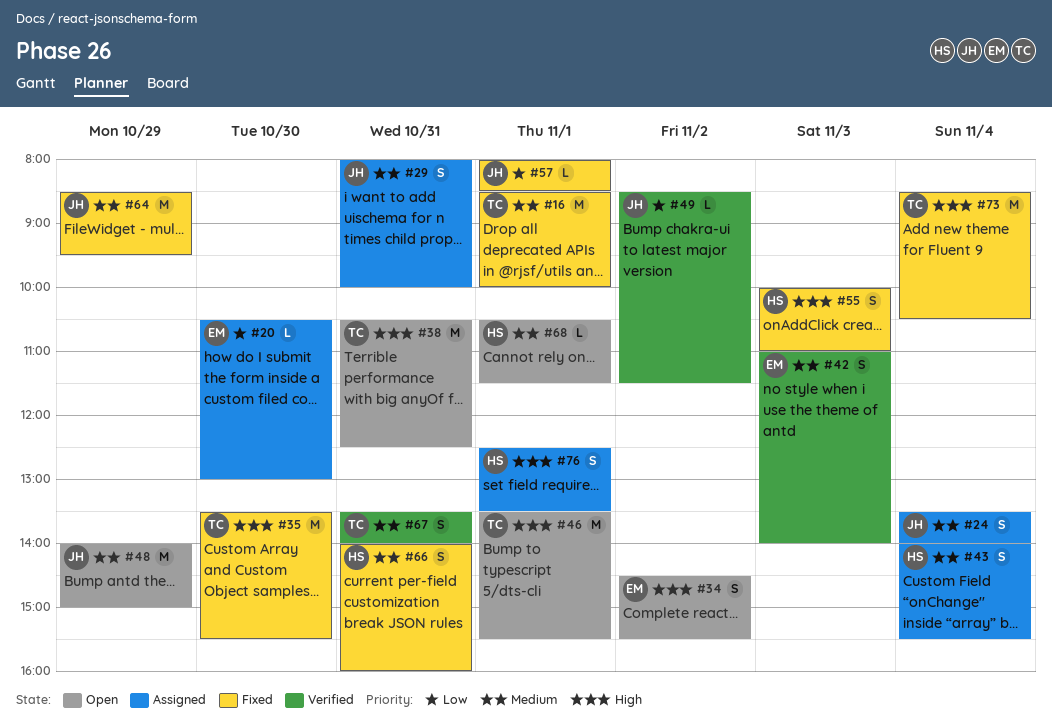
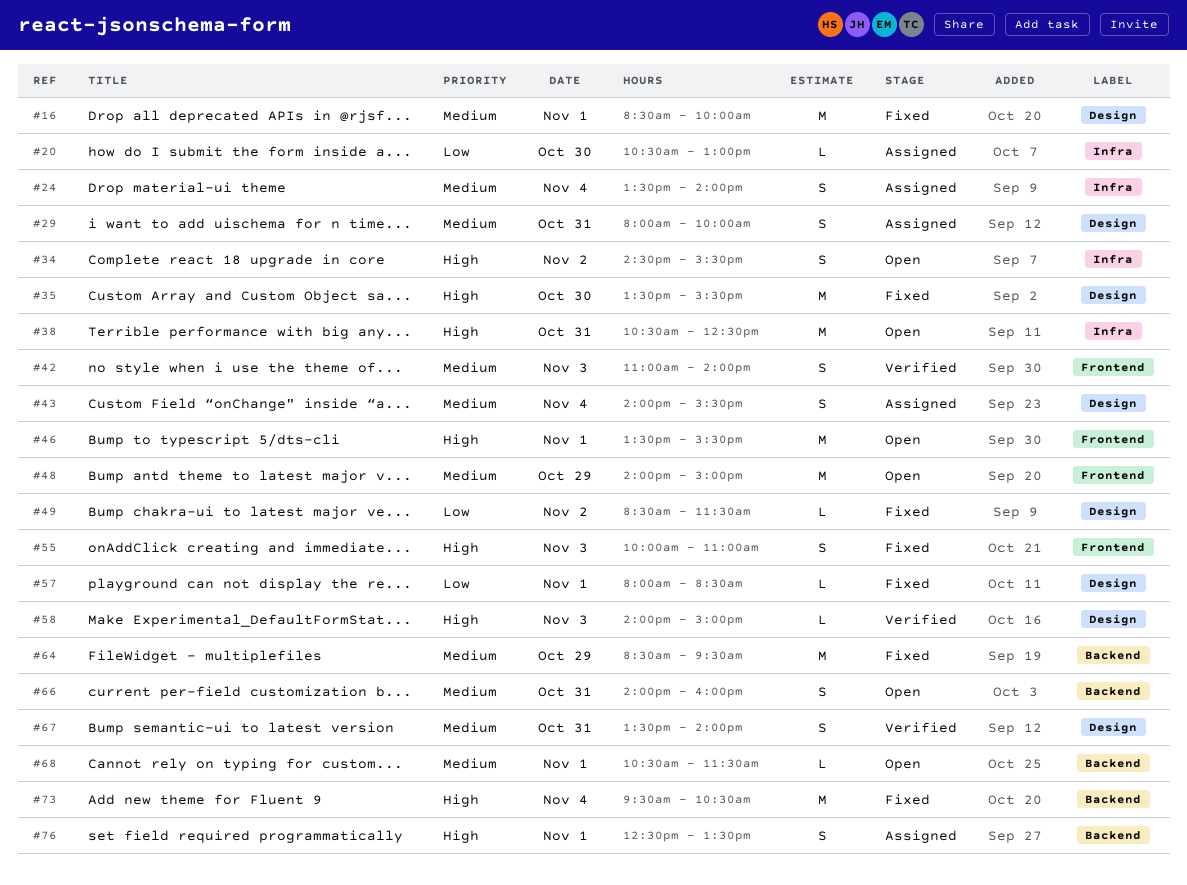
#49, status: Verified -> Fixed
#58: none -> present
#66, status: Fixed -> Open
#73, begins: 08:30 -> 09:30

